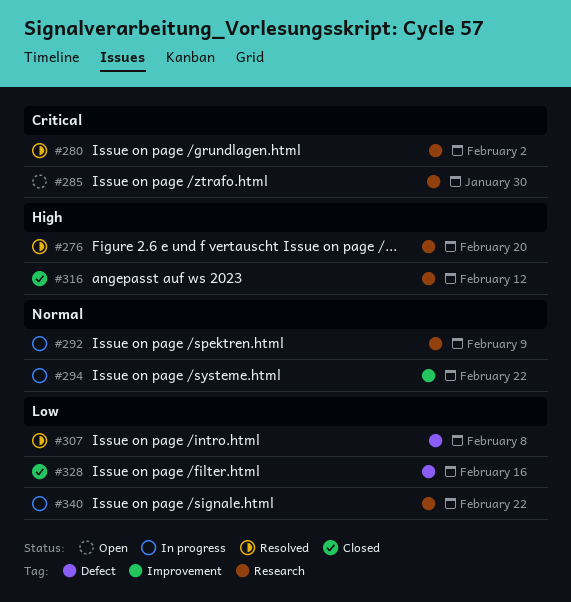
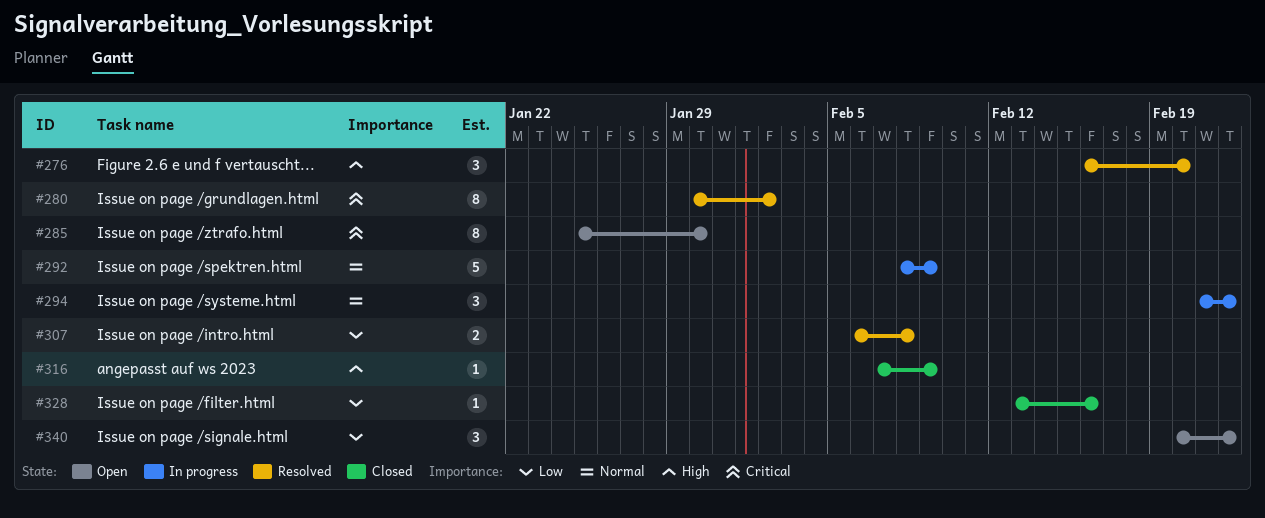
#316, due: Feb 12 -> Feb 9
#340, status: In progress -> Open

